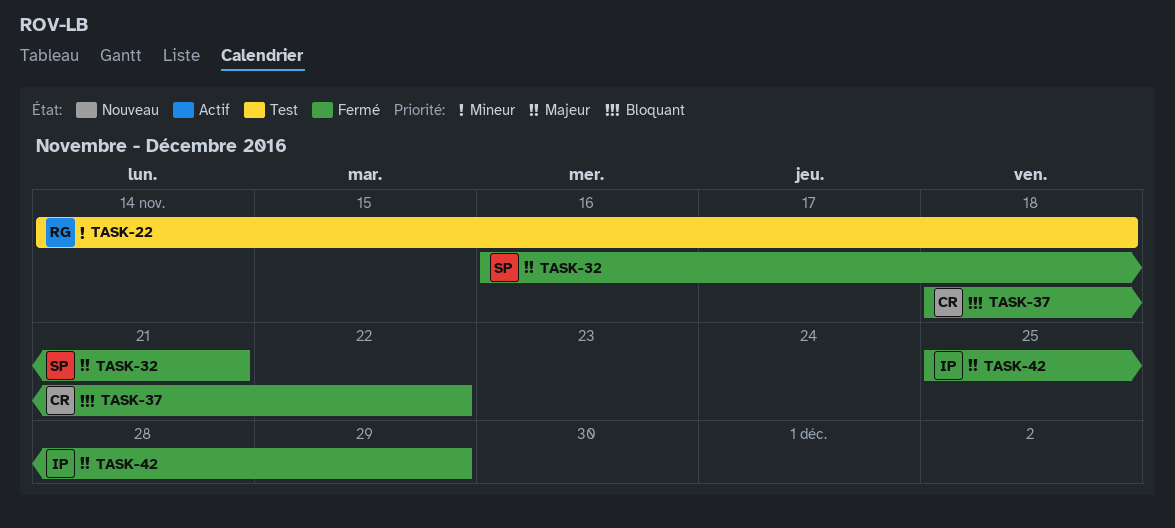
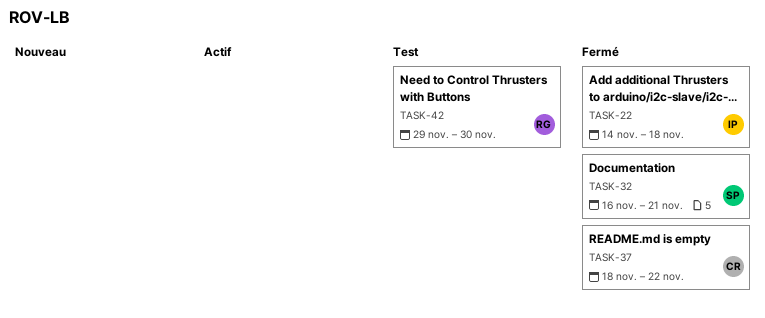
TASK-22, status: Test -> Fermé
TASK-22, owner: RG -> IP
TASK-42, status: Fermé -> Test
TASK-42, owner: IP -> RG
TASK-42, start: Nov 25 -> Nov 29
TASK-42, due: Nov 29 -> Nov 30

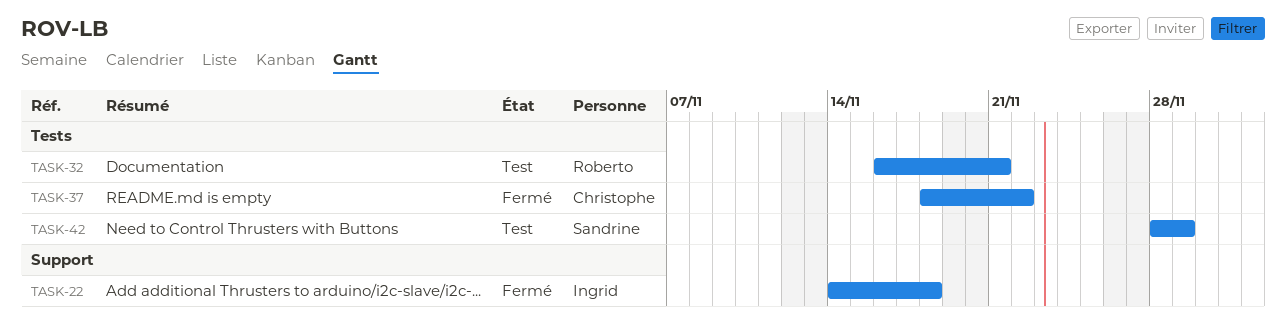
TASK-32, status: Fermé -> Test
TASK-32, owner: Sandrine -> Roberto
TASK-42, owner: Roberto -> Sandrine
TASK-42, start: Nov 29 -> Nov 28
TASK-42, due: Nov 30 -> Nov 29

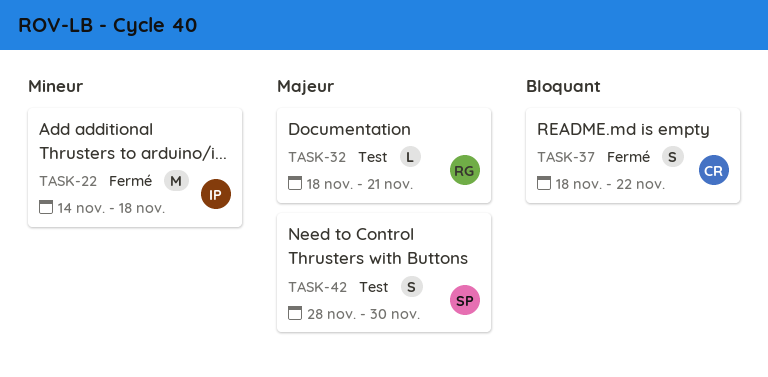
TASK-32, start: Nov 16 -> Nov 18
TASK-42, due: Nov 29 -> Nov 30

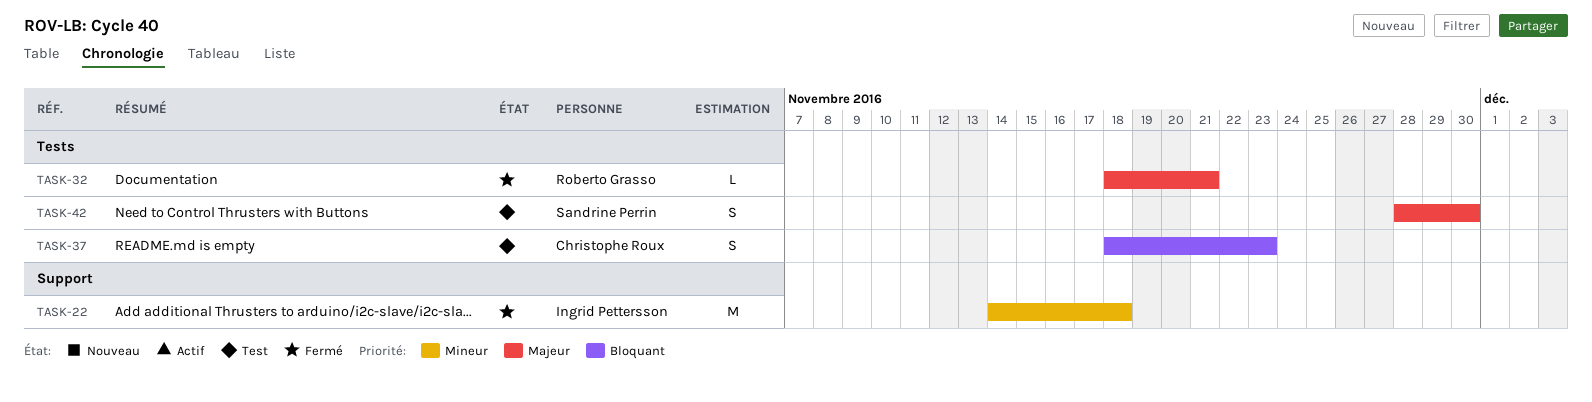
TASK-32, status: Test -> Fermé
TASK-37, status: Fermé -> Test
TASK-37, due: Nov 22 -> Nov 23

